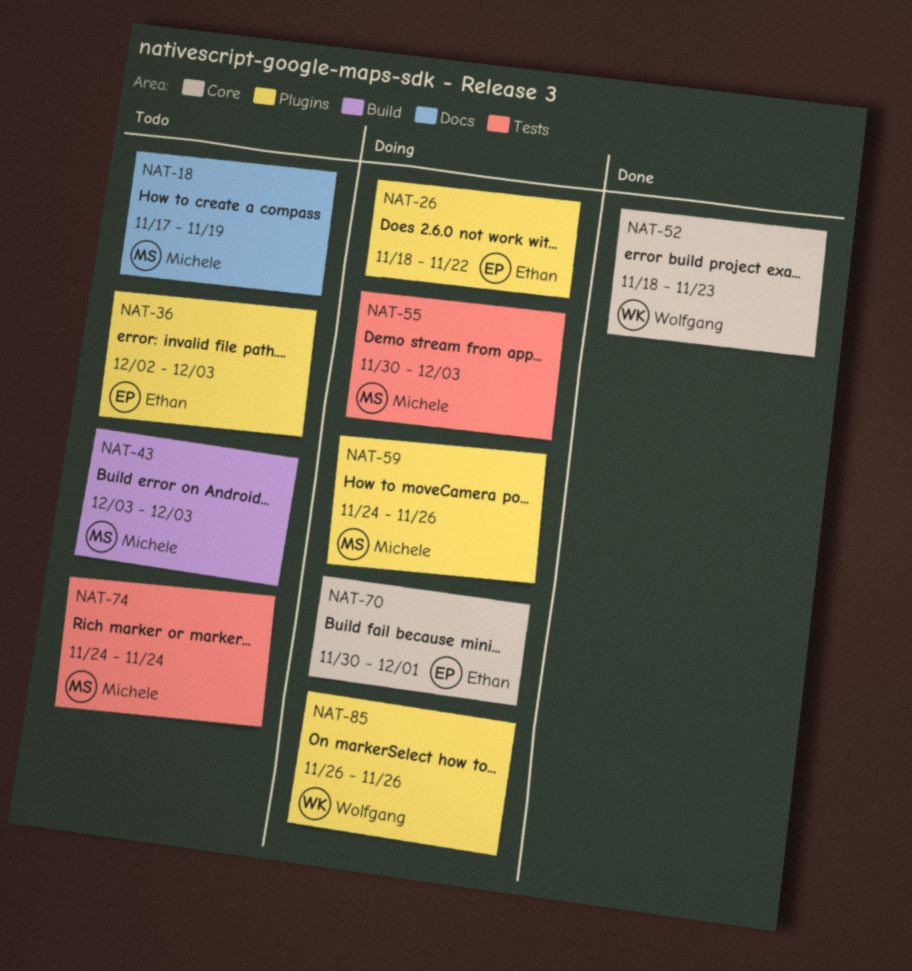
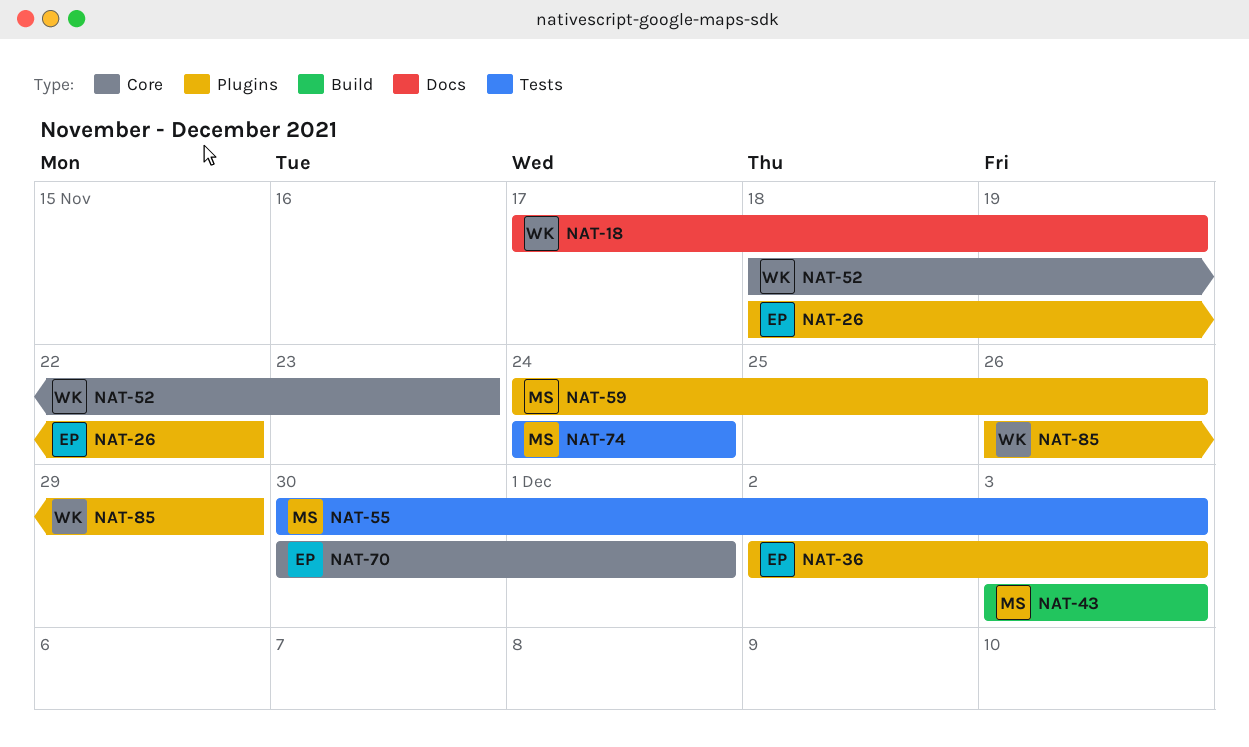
NAT-18, owner: Michele -> Wolfgang
NAT-85, due: Nov 26 -> Nov 29

